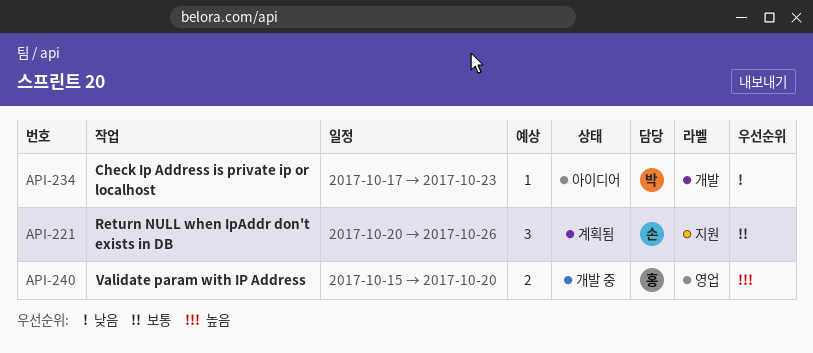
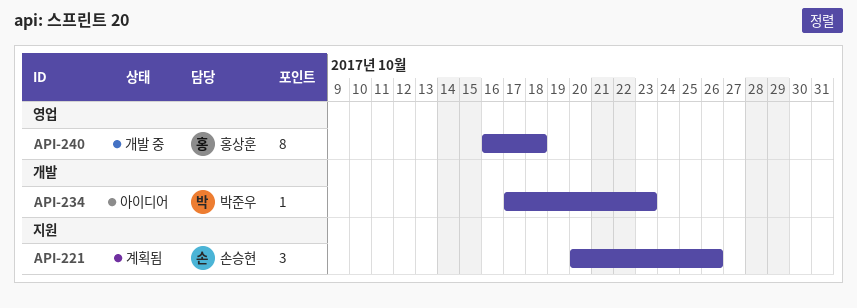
API-240, estimate: 2 -> 8
API-240, start: Oct 15 -> Oct 16
API-240, due: Oct 20 -> Oct 18

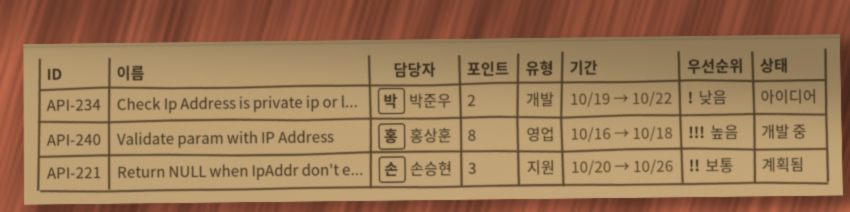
API-234, estimate: 1 -> 2
API-234, start: Oct 17 -> Oct 19
API-234, due: Oct 23 -> Oct 22

